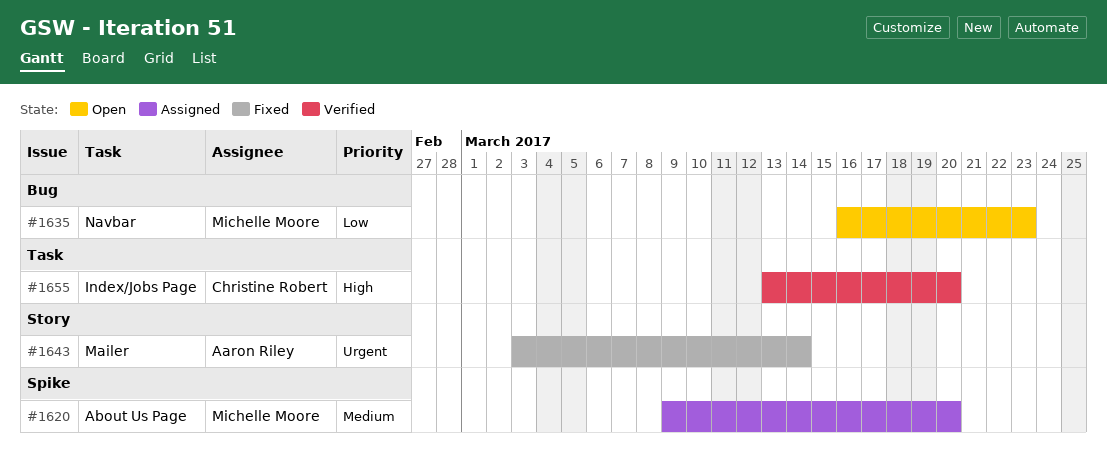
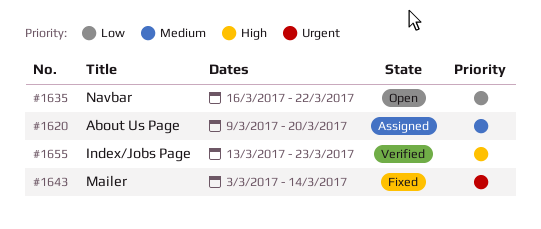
#1635, due: Mar 23 -> Mar 22
#1655, due: Mar 20 -> Mar 23

